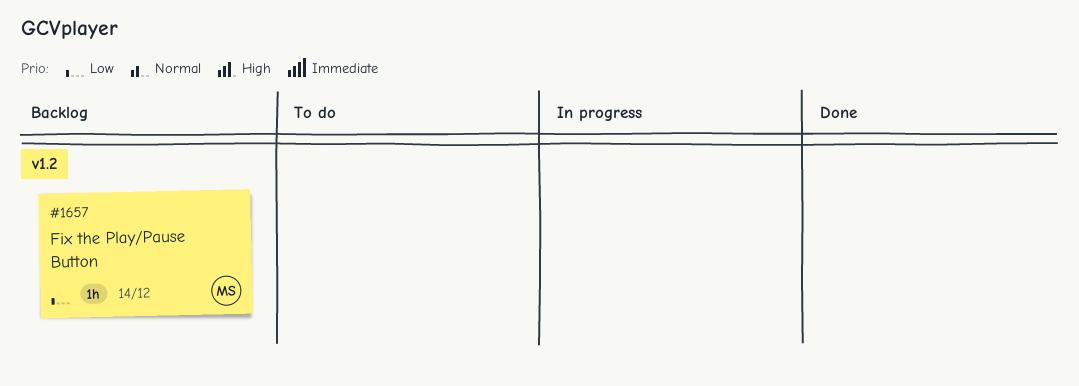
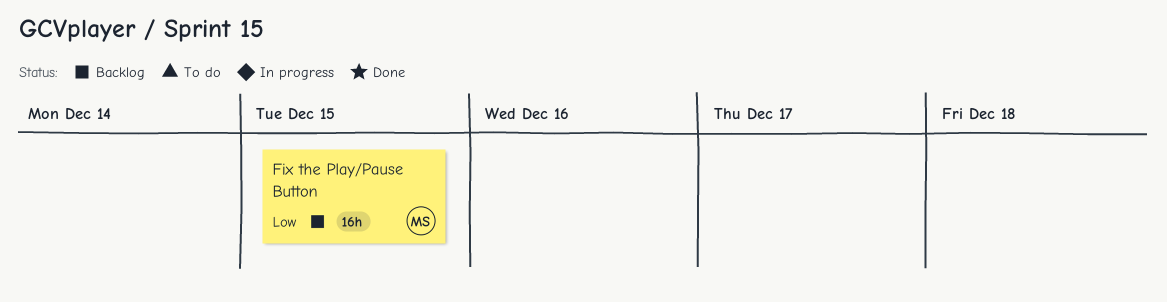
Fix the Play/Pause Button, estimate: 1h -> 16h
Fix the Play/Pause Button, due: Dec 14 -> Dec 15

